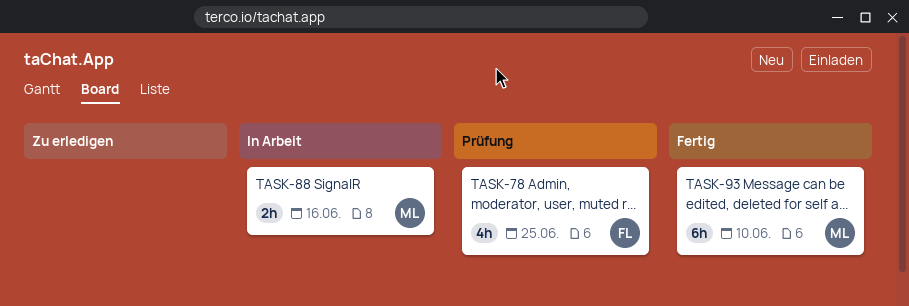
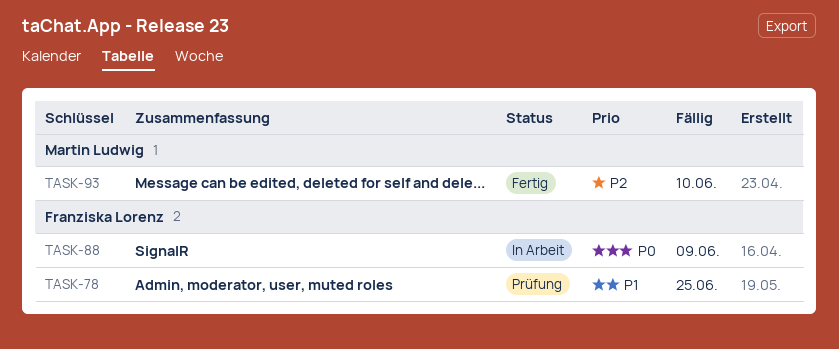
TASK-88, owner: Martin Ludwig -> Franziska Lorenz
TASK-88, due: Jun 16 -> Jun 9

